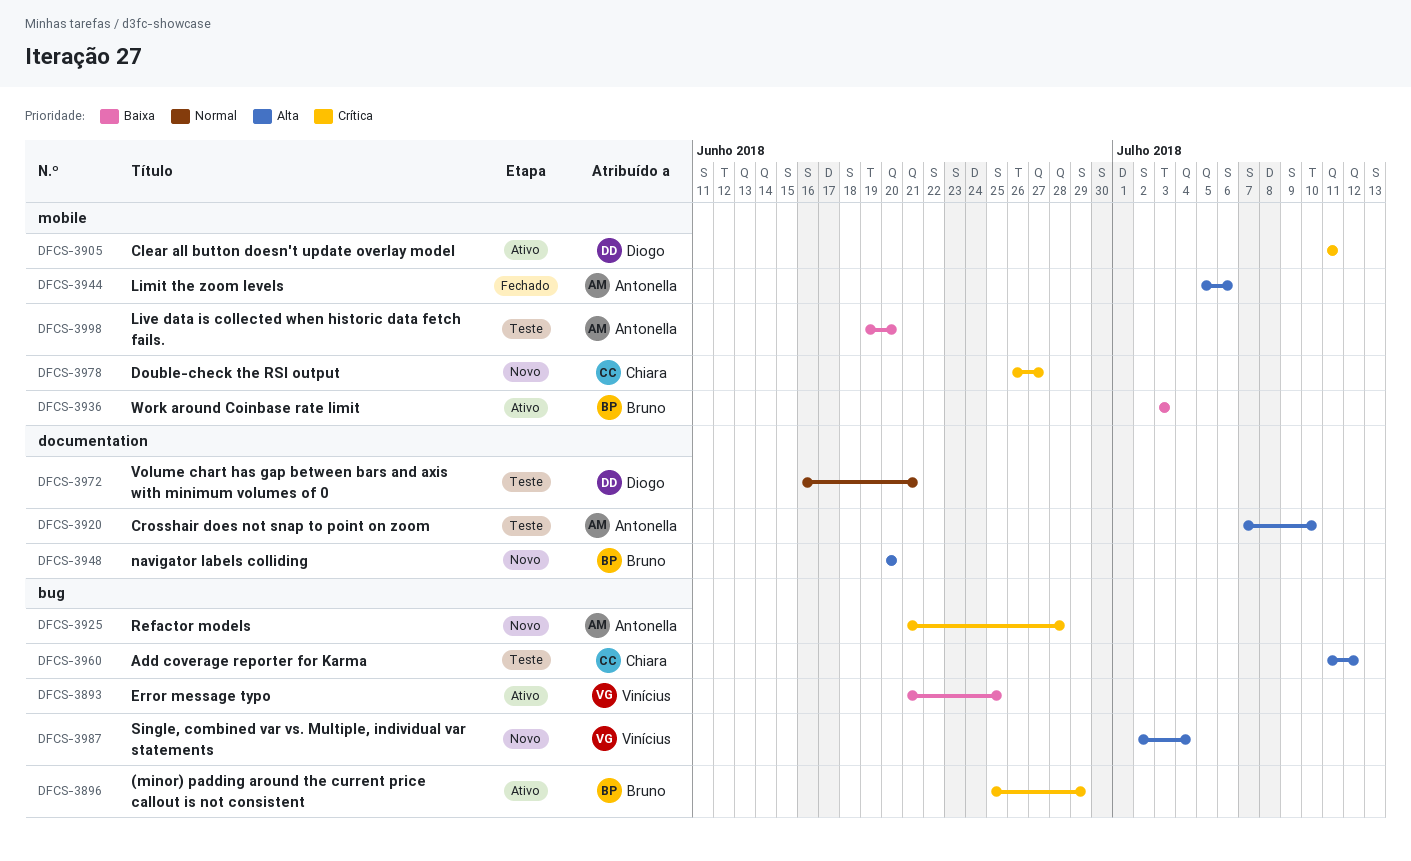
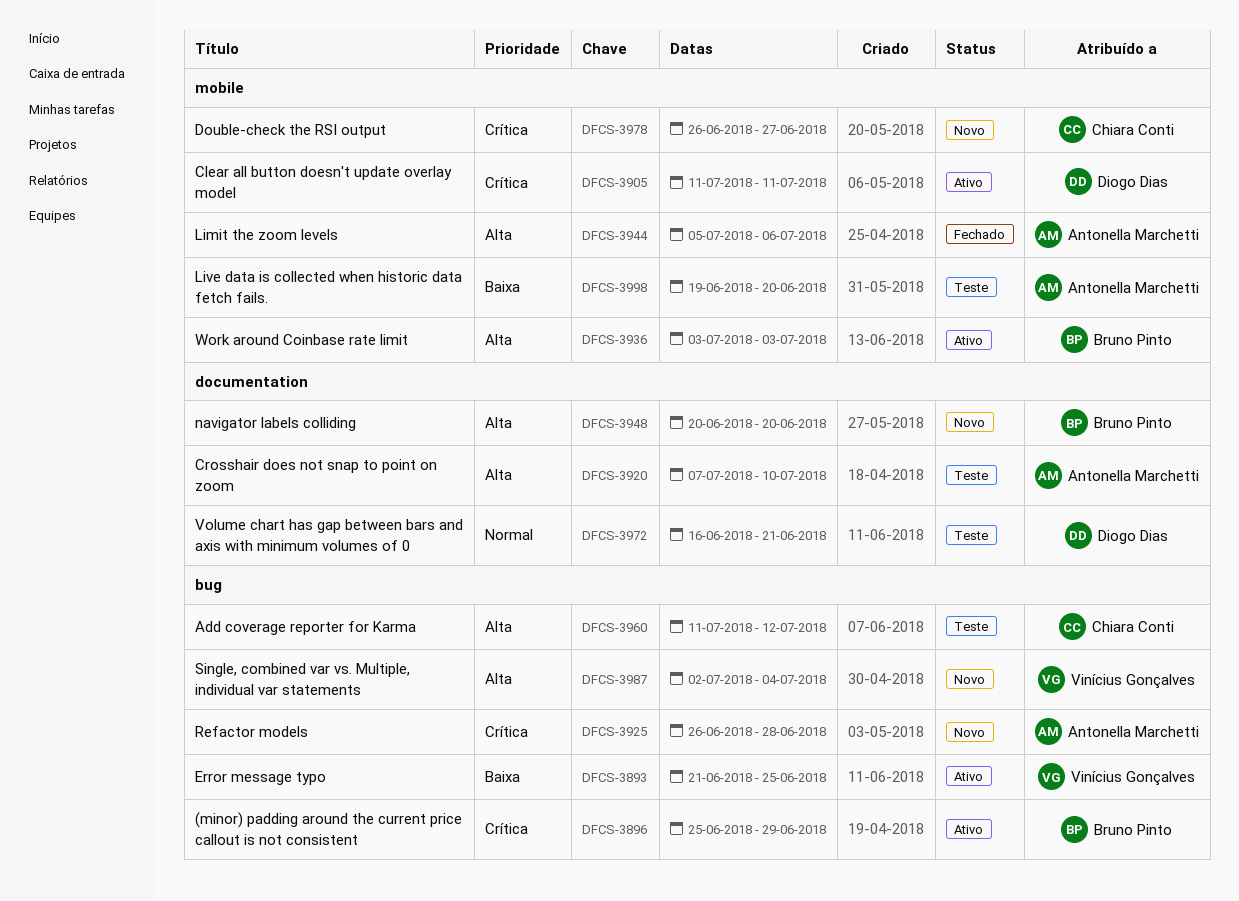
DFCS-3925, start: Jun 21 -> Jun 26
DFCS-3936, priority: Baixa -> Alta

